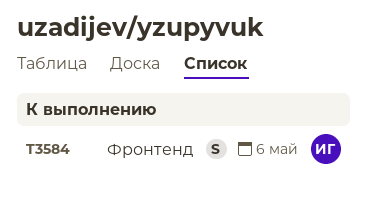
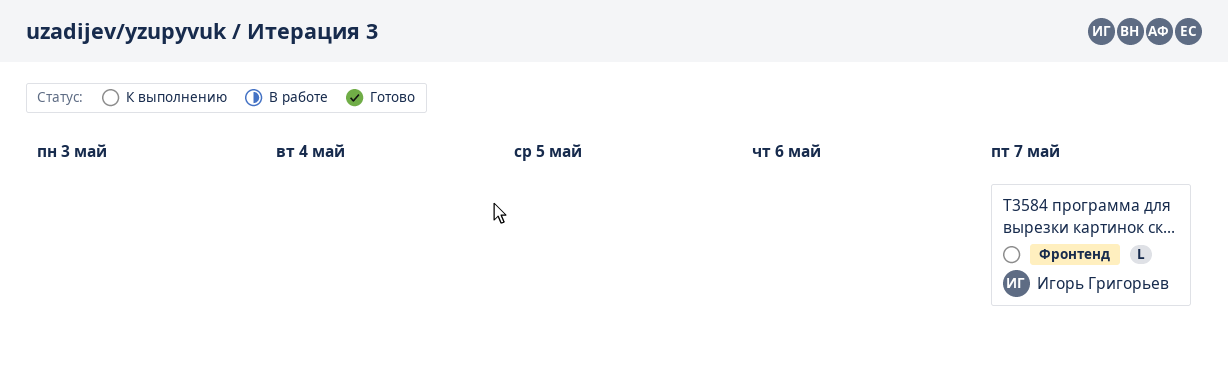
T3584, estimate: S -> L
T3584, due: May 6 -> May 7

